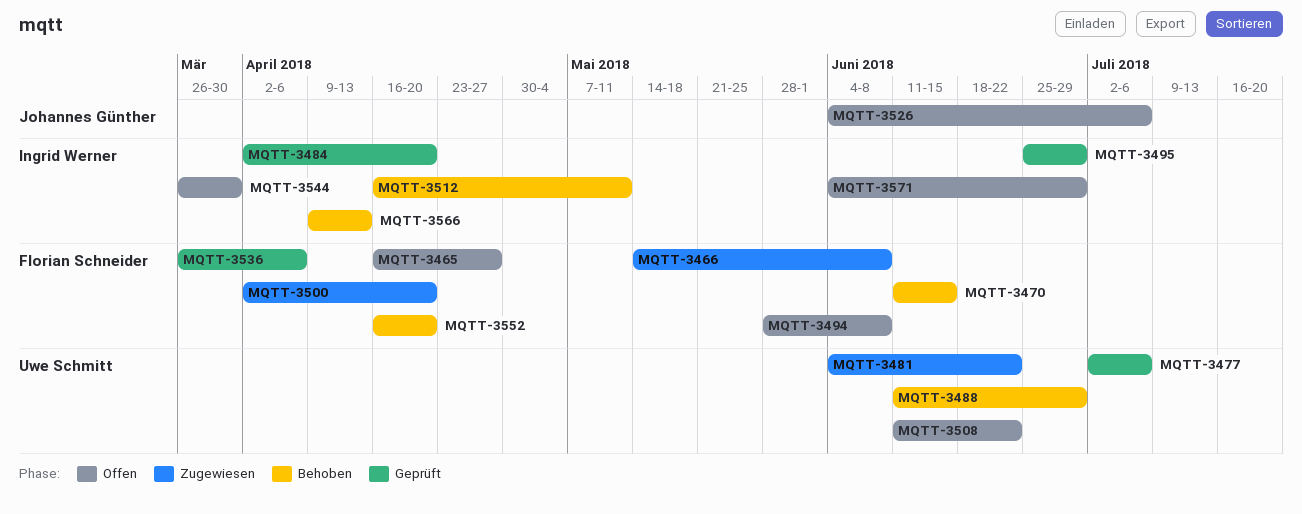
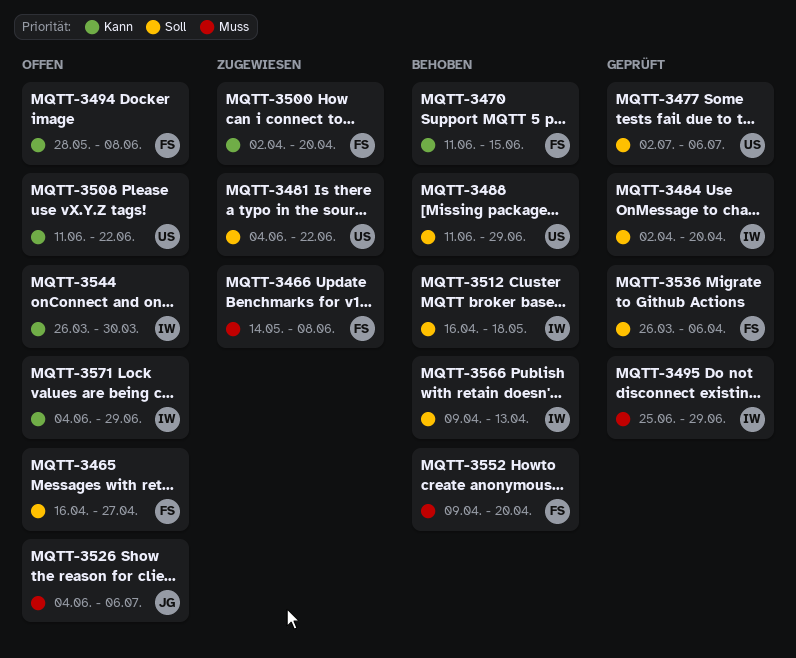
MQTT-3512, due: May 11 -> May 18
MQTT-3552, start: Apr 16 -> Apr 9

